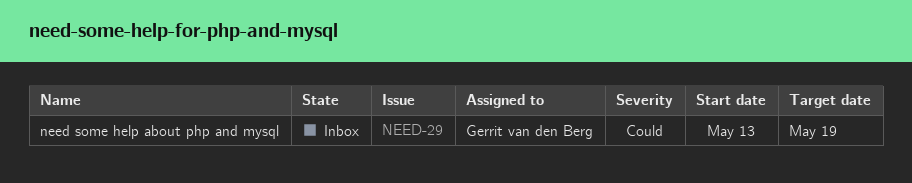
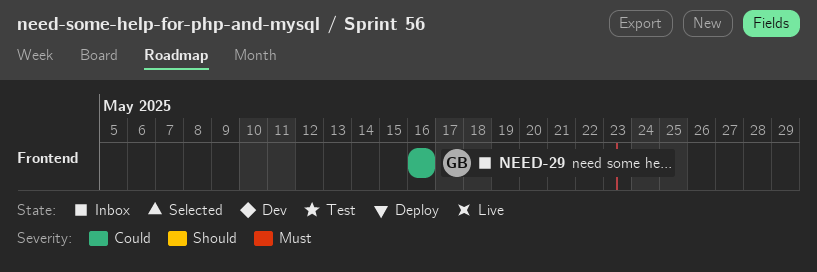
NEED-29, start: May 13 -> May 16
NEED-29, due: May 19 -> May 16

